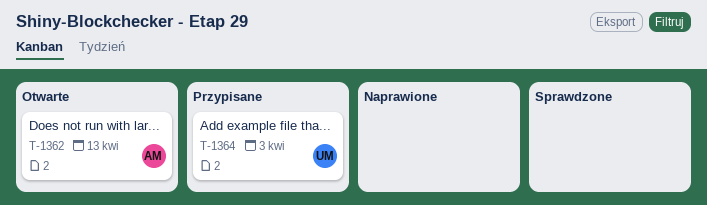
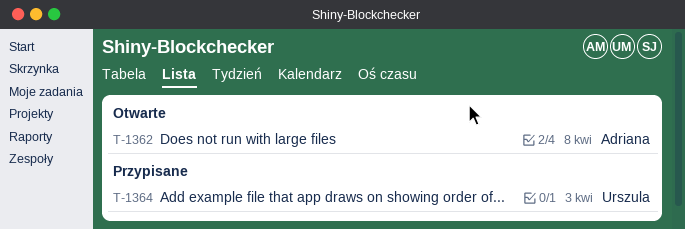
T-1362, due: Apr 13 -> Apr 8

